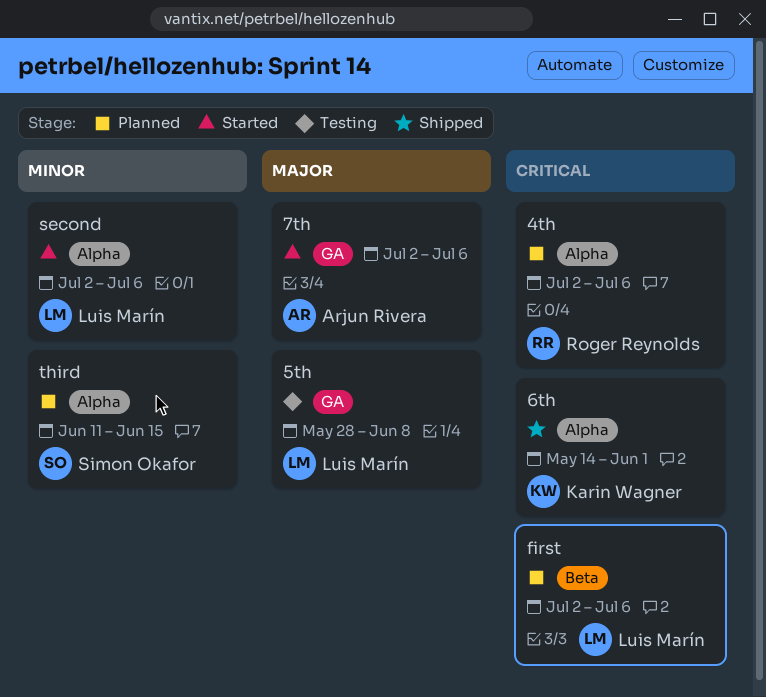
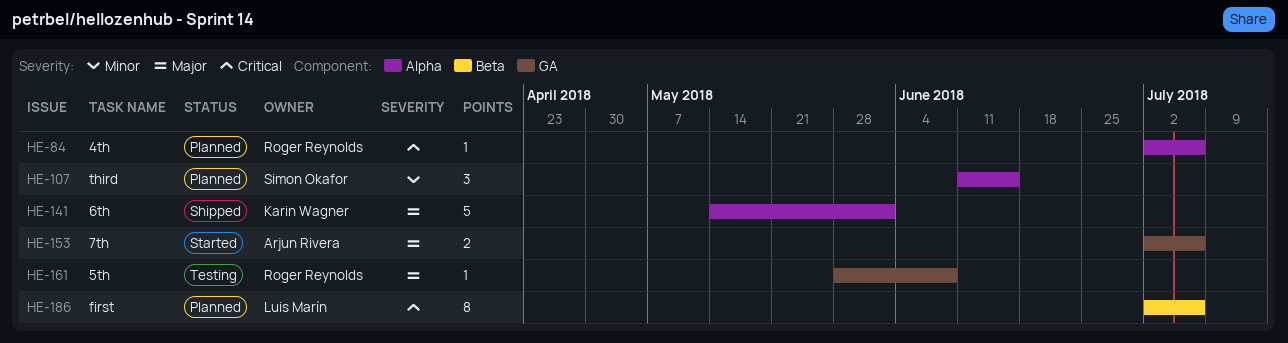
5th, owner: Luis Marín -> Roger Reynolds
6th, priority: Critical -> Major
second: present -> none

